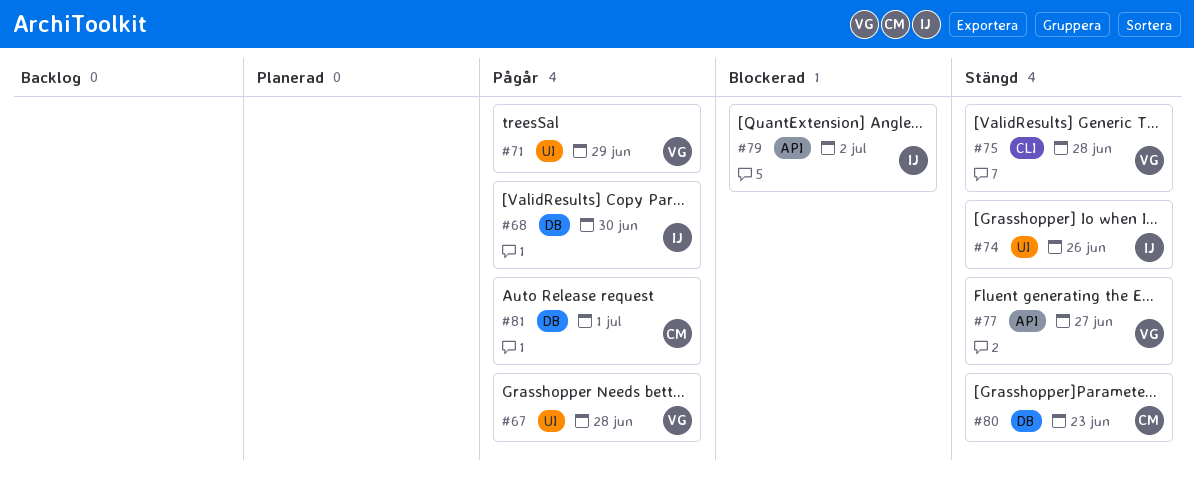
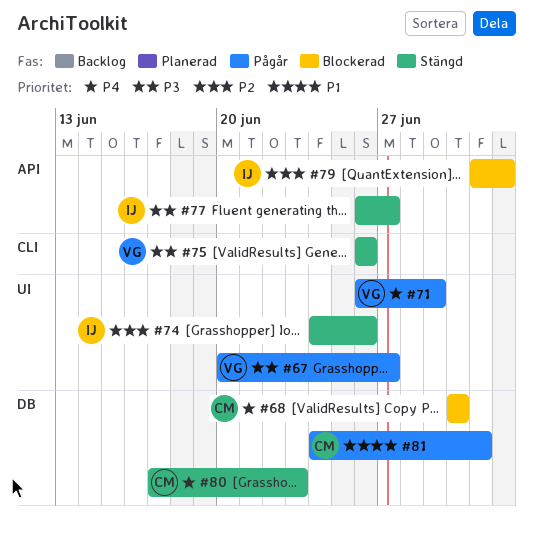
#67, due: Jun 28 -> Jun 27
#68, status: Pågår -> Blockerad
#68, owner: IJ -> CM
#75, due: Jun 28 -> Jun 26
#77, owner: VG -> IJ

